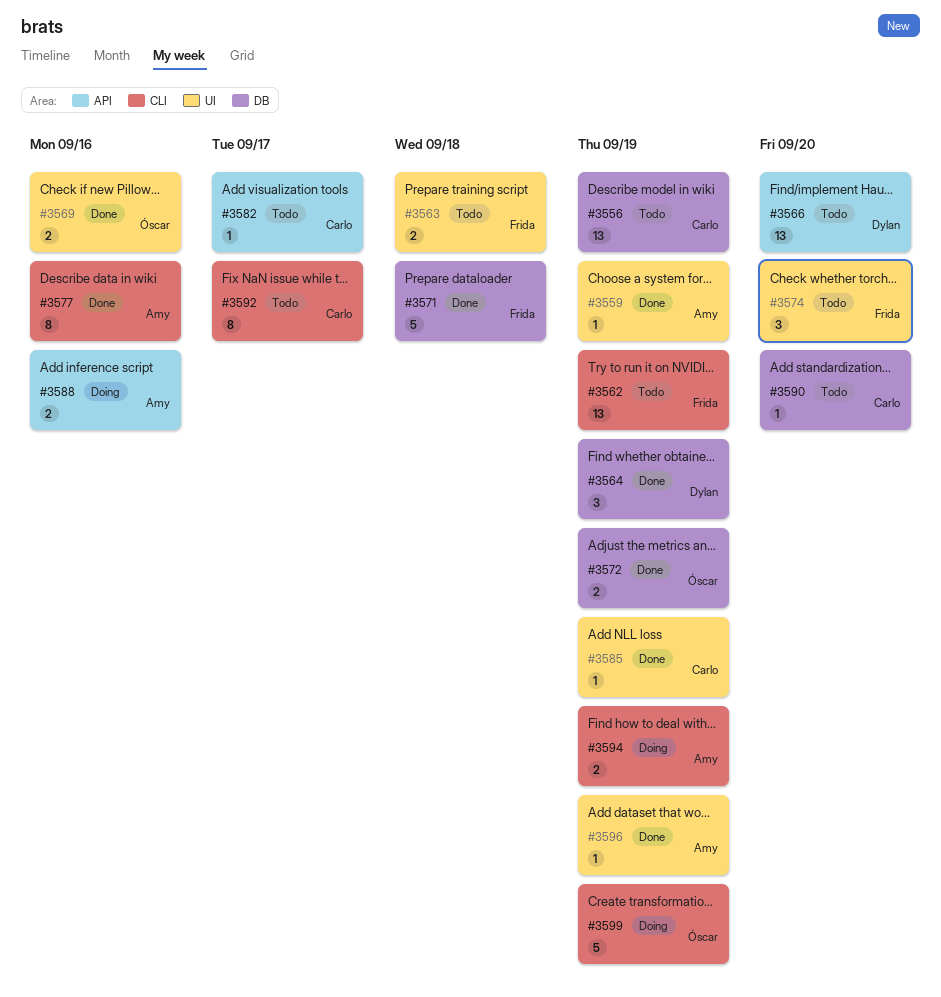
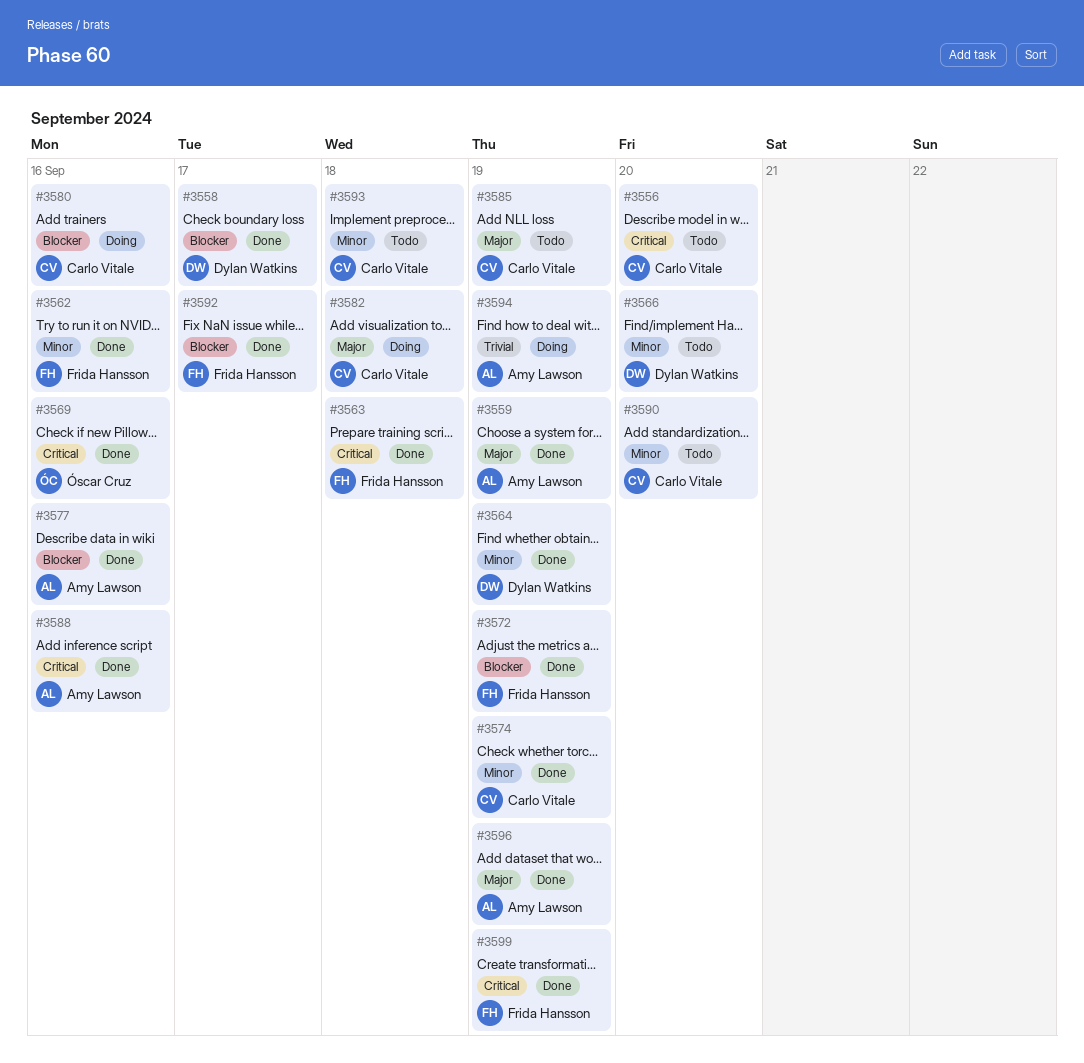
#3556, due: Sep 19 -> Sep 20
#3558: none -> present
#3562, status: Todo -> Done
#3562, due: Sep 19 -> Sep 16
#3563, status: Todo -> Done
#3571: present -> none
#3572, owner: Óscar Cruz -> Frida Hansson
#3574, status: Todo -> Done
#3574, owner: Frida Hansson -> Carlo Vitale
#3574, due: Sep 20 -> Sep 19
#3580: none -> present
#3582, status: Todo -> Doing
#3582, due: Sep 17 -> Sep 18
#3585, status: Done -> Todo
#3588, status: Doing -> Done
#3592, status: Todo -> Done
#3592, owner: Carlo Vitale -> Frida Hansson
#3593: none -> present
#3599, status: Doing -> Done
#3599, owner: Óscar Cruz -> Frida Hansson

